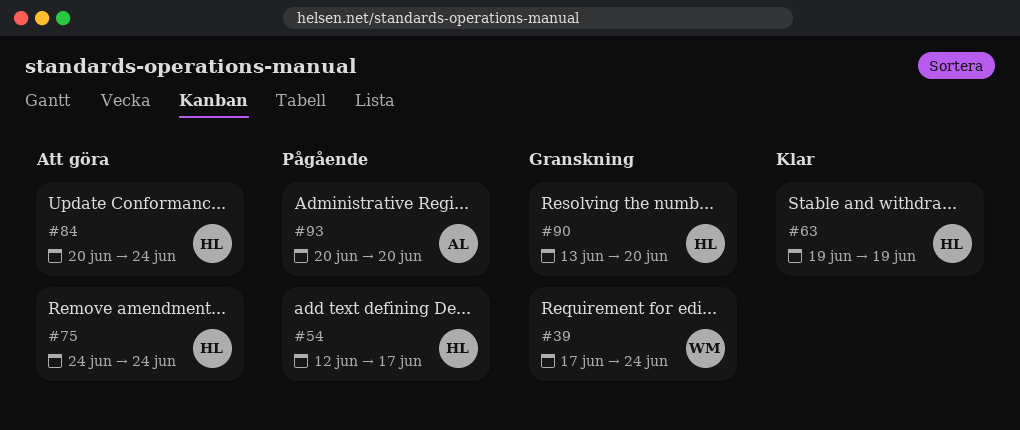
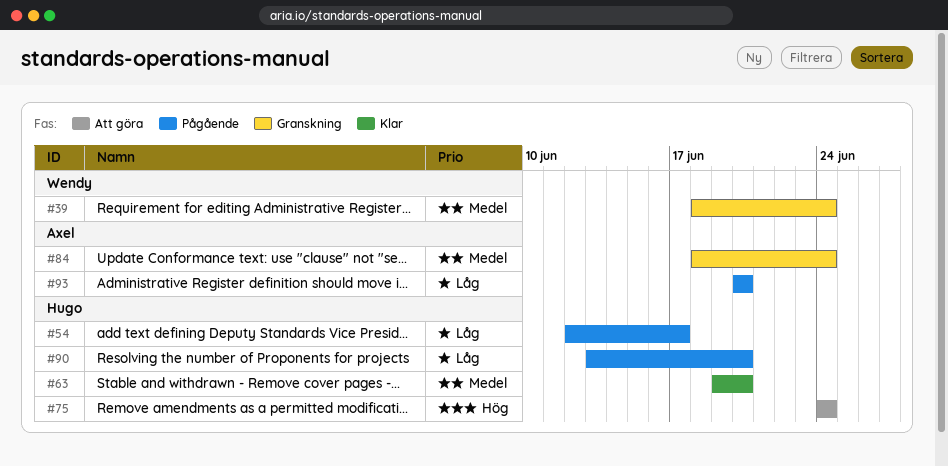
#39, start: Jun 17 -> Jun 18
#63, due: Jun 19 -> Jun 20
#84, status: Att göra -> Granskning
#84, owner: Hugo -> Axel
#84, start: Jun 20 -> Jun 18
#90, status: Granskning -> Pågående

